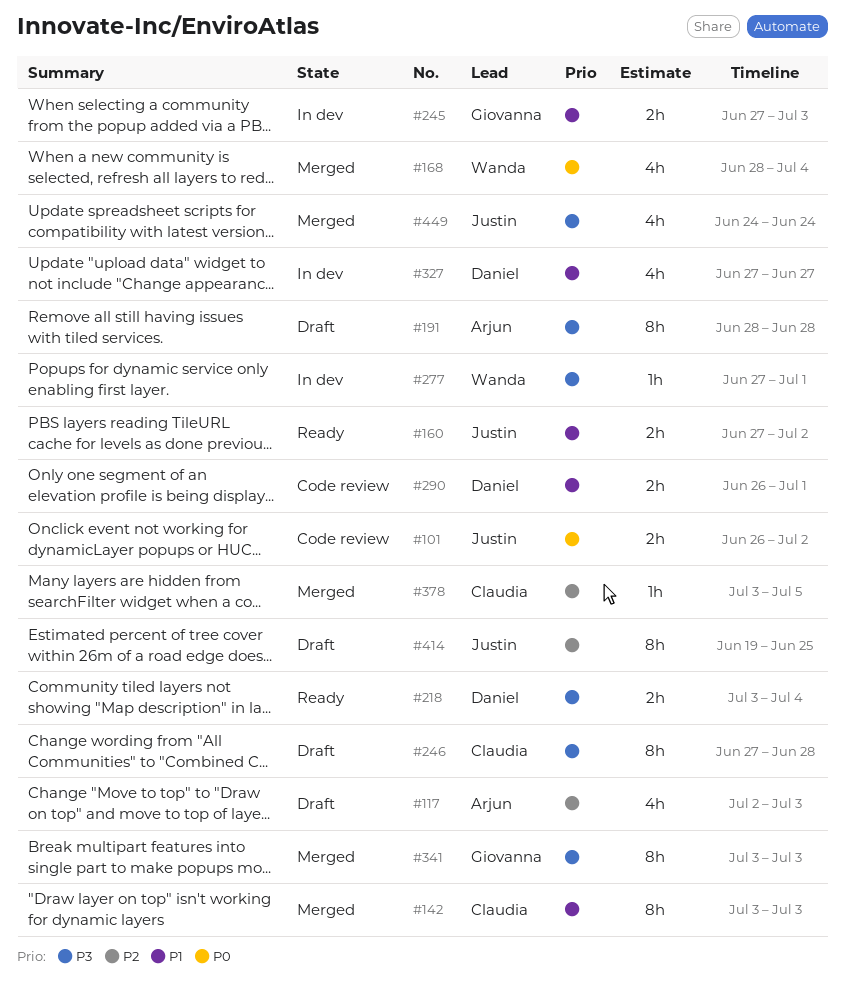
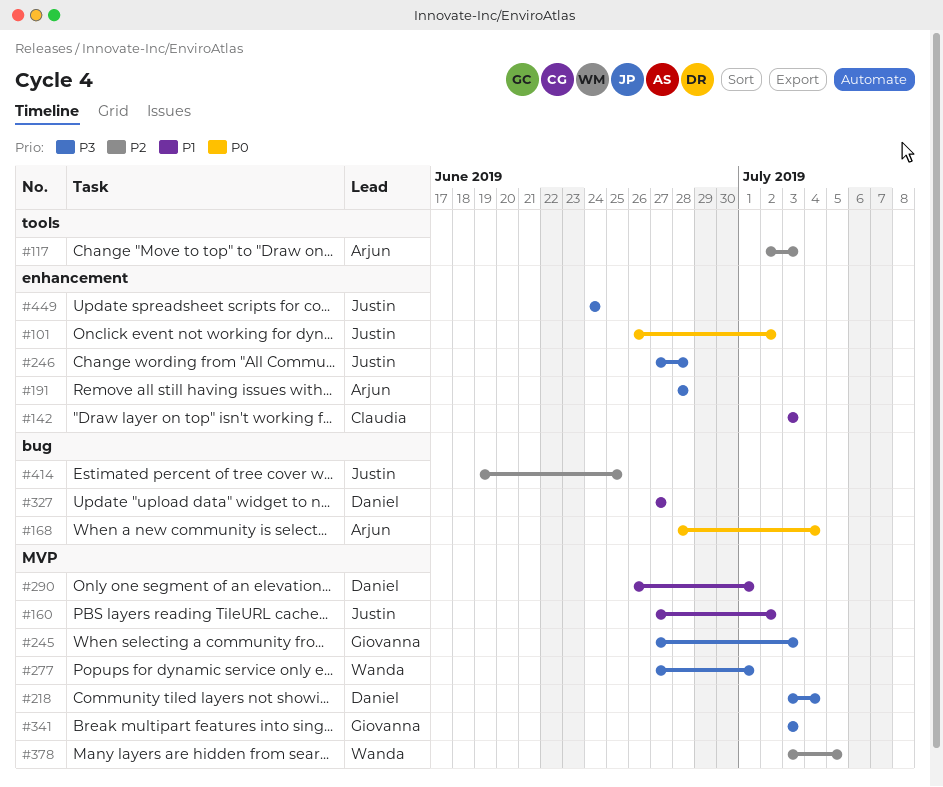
#168, owner: Wanda -> Arjun
#245, priority: P1 -> P3
#246, owner: Claudia -> Justin
#378, owner: Claudia -> Wanda

